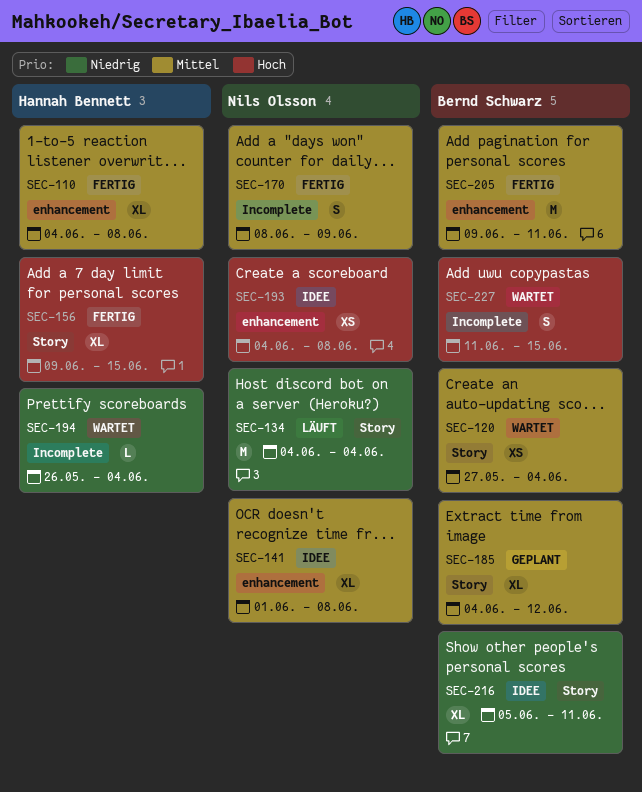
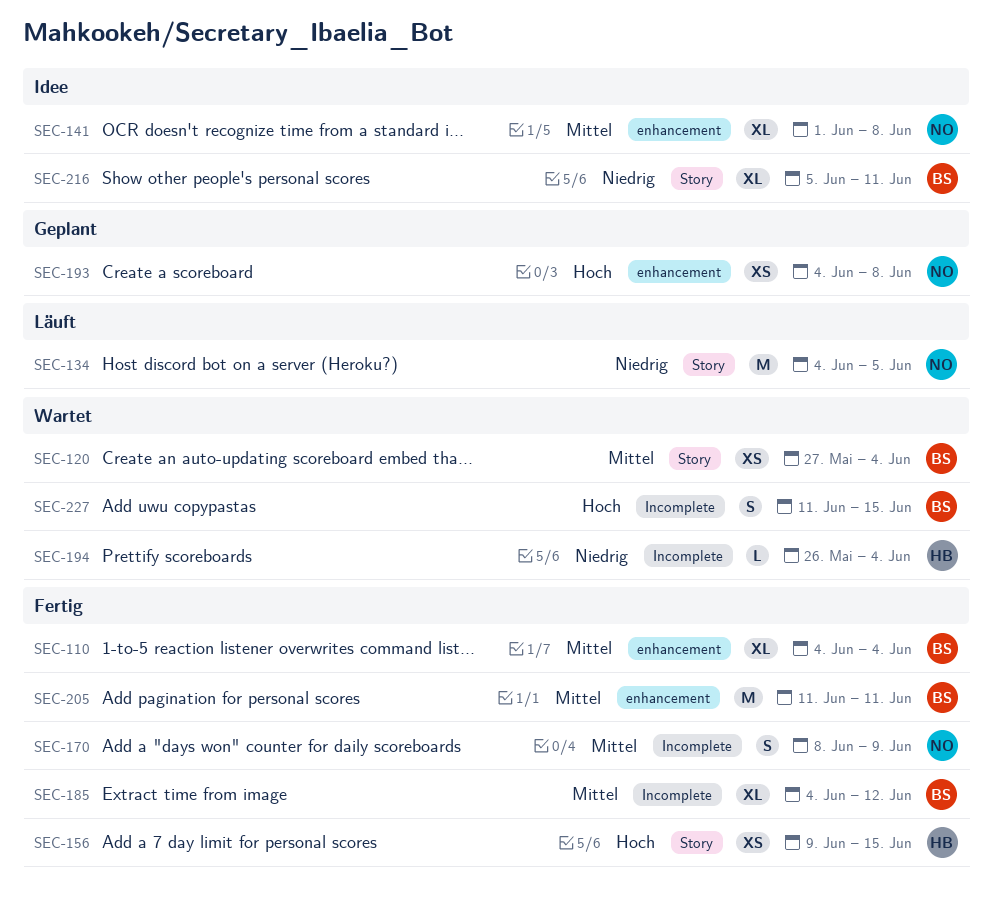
SEC-110, owner: Hannah Bennett -> Bernd Schwarz
SEC-110, due: Jun 8 -> Jun 4
SEC-134, due: Jun 4 -> Jun 5
SEC-156, estimate: XL -> XS
SEC-185, status: Geplant -> Fertig
SEC-185, label: Story -> Incomplete
SEC-193, status: Idee -> Geplant
SEC-205, start: Jun 9 -> Jun 11

